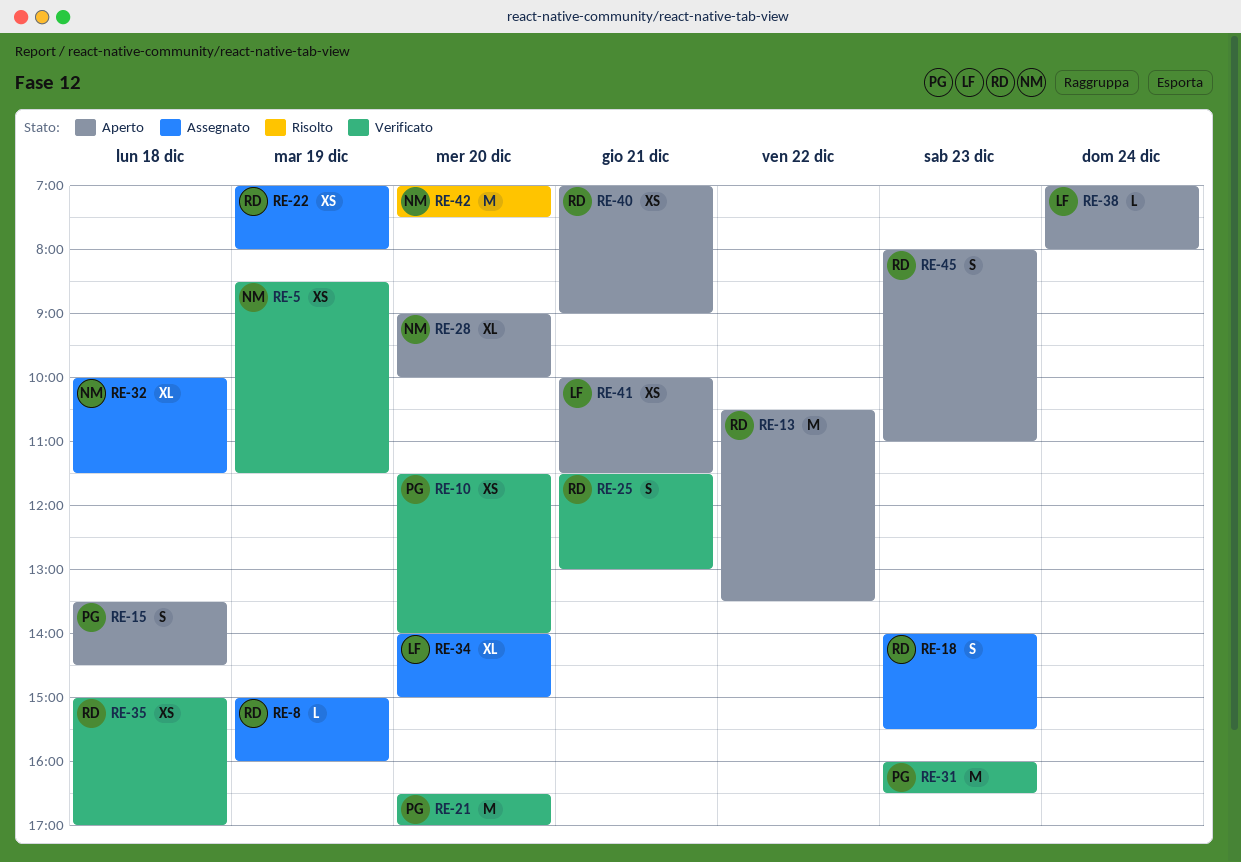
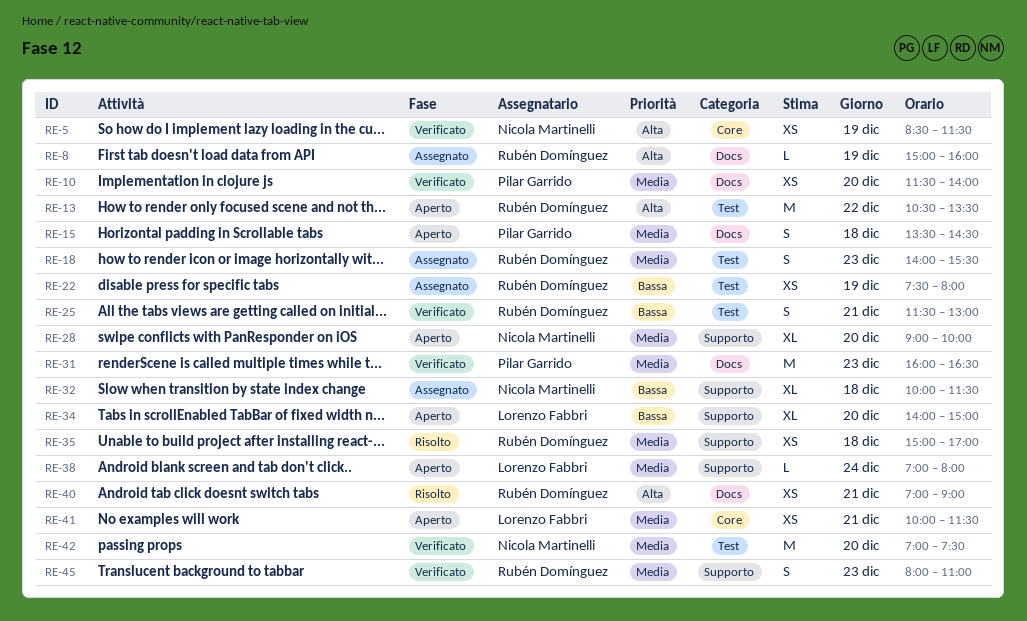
RE-21: present -> none
RE-22, begins: 07:00 -> 07:30
RE-34, status: Assegnato -> Aperto
RE-35, status: Verificato -> Risolto
RE-40, status: Aperto -> Risolto
RE-42, status: Risolto -> Verificato
RE-45, status: Aperto -> Verificato

